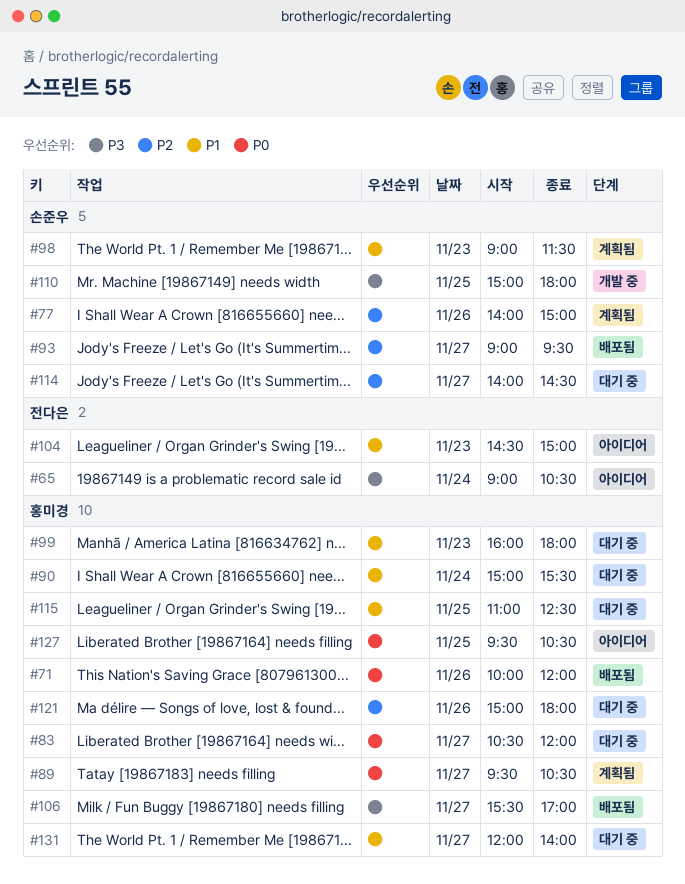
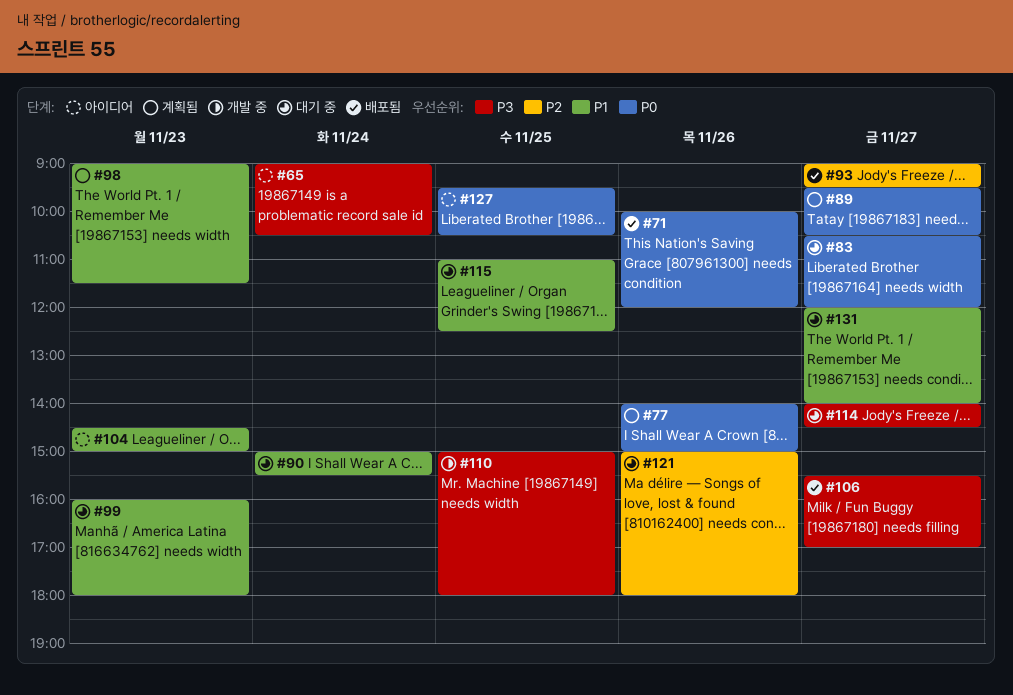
#77, priority: P2 -> P0
#114, priority: P2 -> P3

